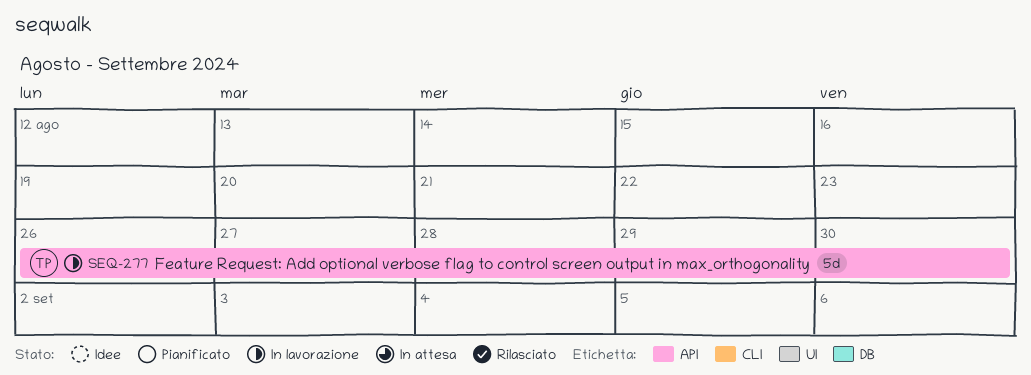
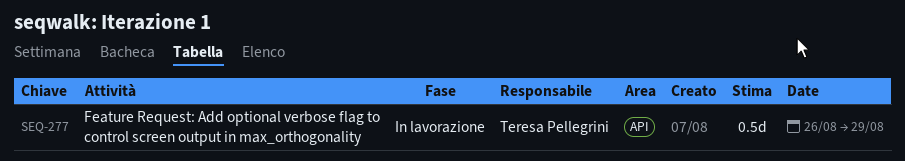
SEQ-277, estimate: 5d -> 0.5d
SEQ-277, due: Aug 30 -> Aug 29

